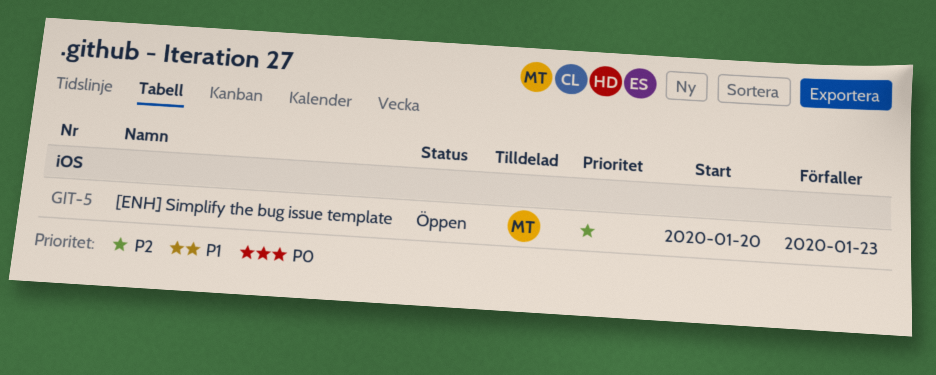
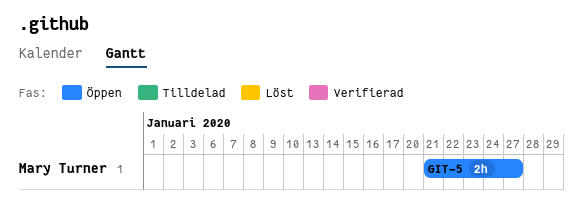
GIT-5, start: Jan 20 -> Jan 21
GIT-5, due: Jan 23 -> Jan 27

